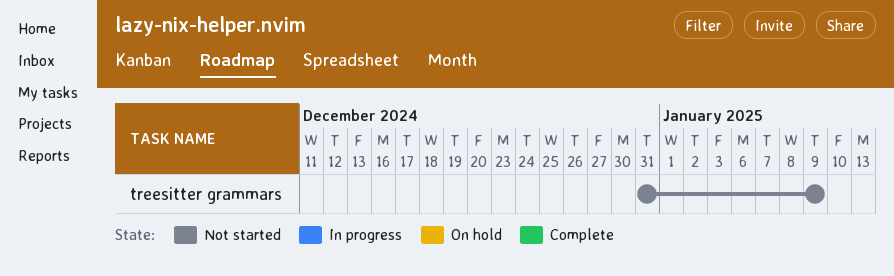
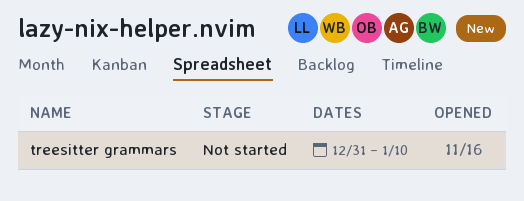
treesitter grammars, due: Jan 9 -> Jan 10

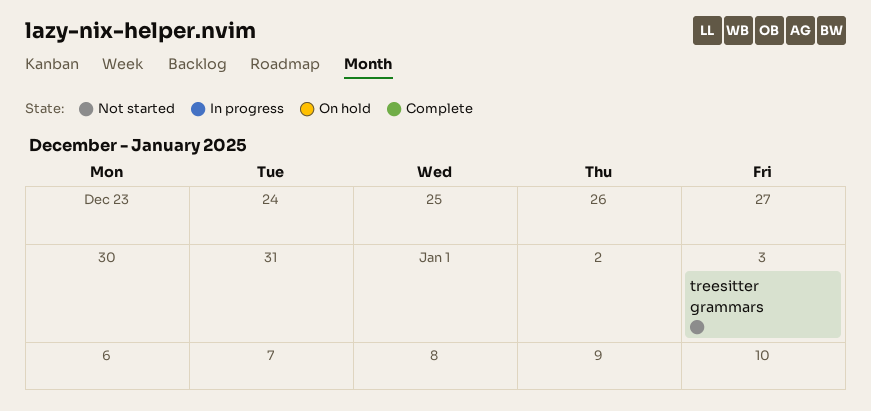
treesitter grammars, due: Jan 10 -> Jan 3

